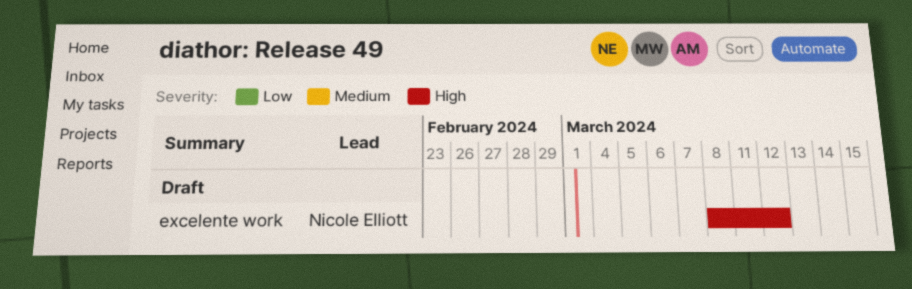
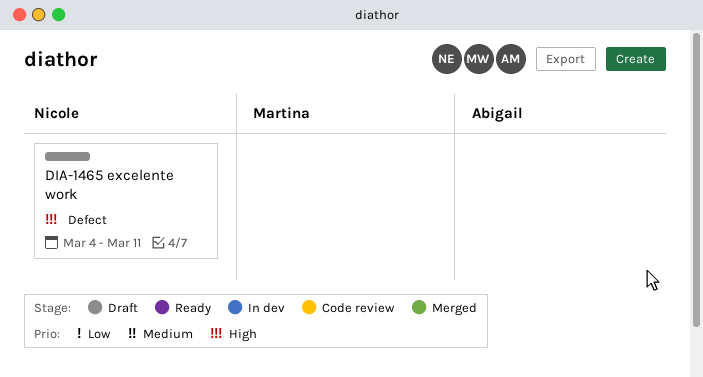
excelente work, start: Mar 8 -> Mar 4
excelente work, due: Mar 12 -> Mar 11

